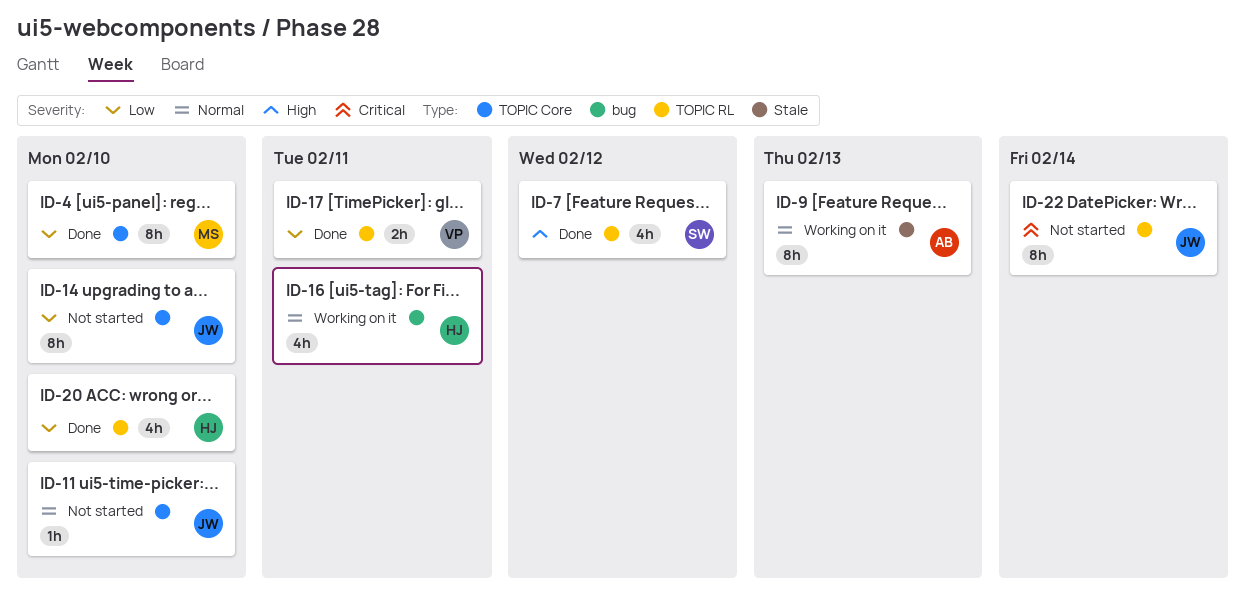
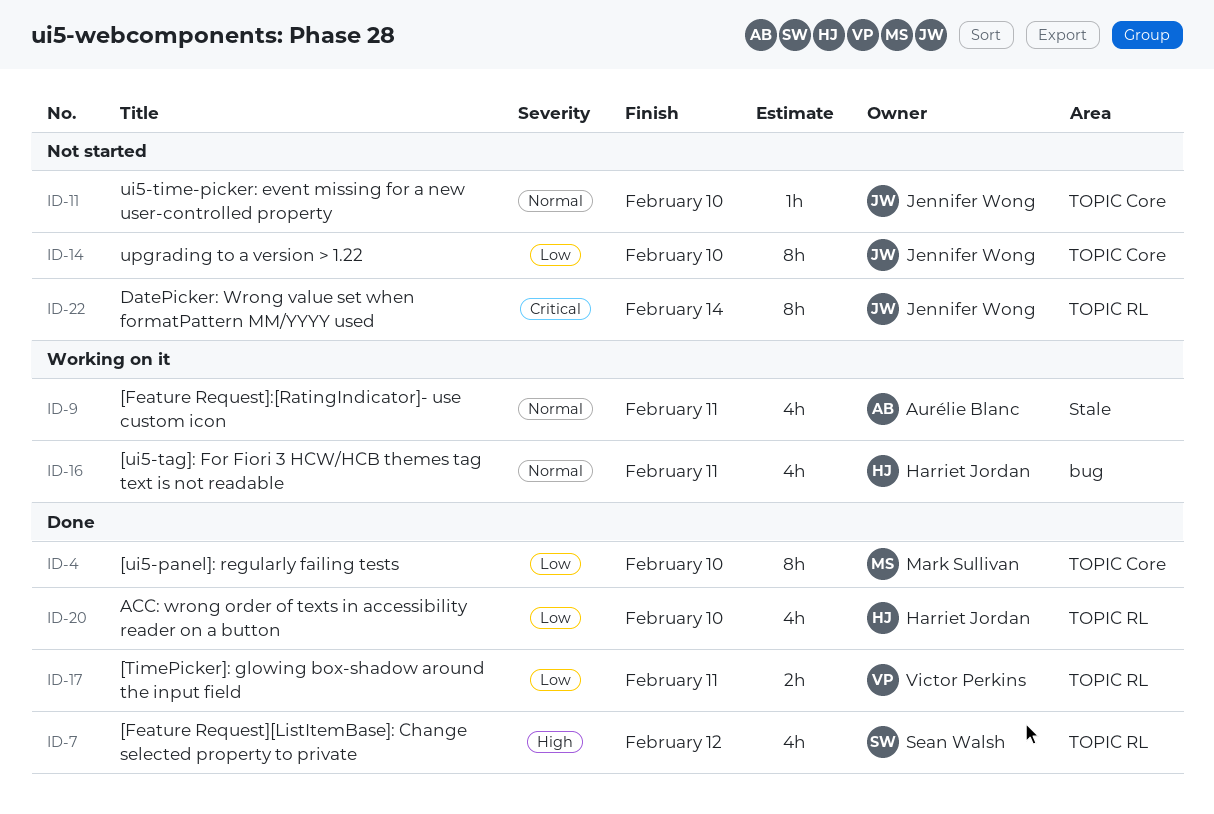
ID-9, estimate: 8h -> 4h
ID-9, due: Feb 13 -> Feb 11

